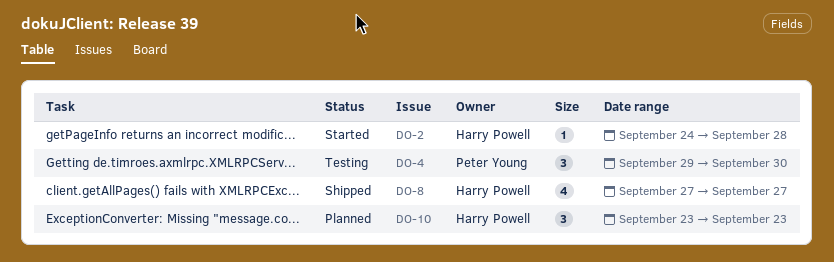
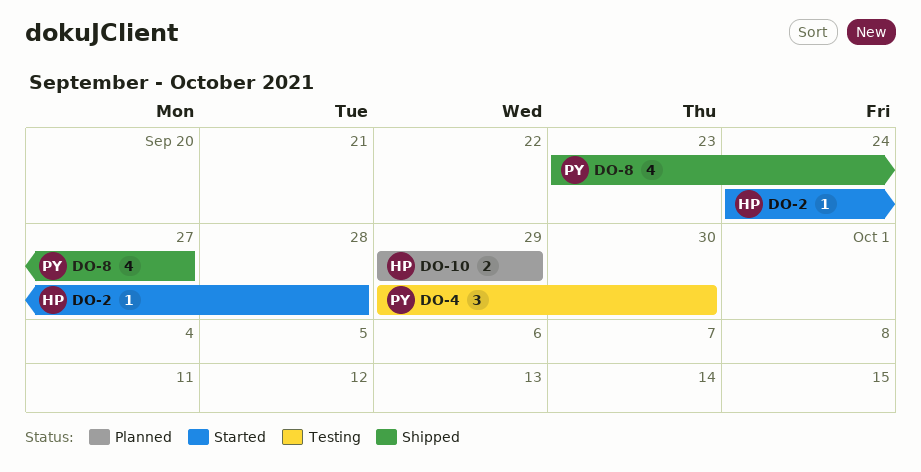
DO-8, owner: Harry Powell -> Peter Young
DO-8, start: Sep 27 -> Sep 23
DO-10, estimate: 3 -> 2
DO-10, start: Sep 23 -> Sep 29
DO-10, due: Sep 23 -> Sep 29

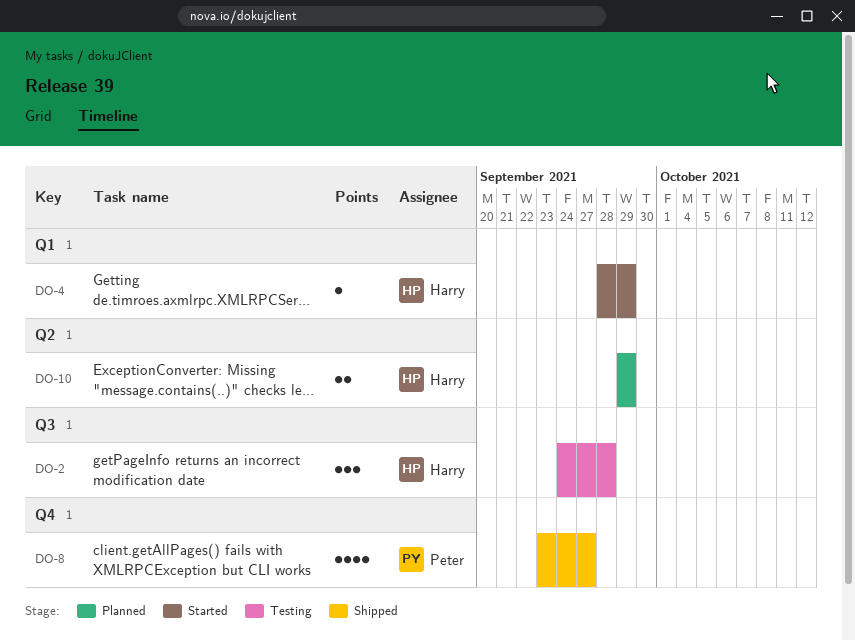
DO-2, status: Started -> Testing
DO-2, estimate: 1 -> 3
DO-4, status: Testing -> Started
DO-4, owner: Peter -> Harry
DO-4, estimate: 3 -> 1
DO-4, start: Sep 29 -> Sep 28
DO-4, due: Sep 30 -> Sep 29

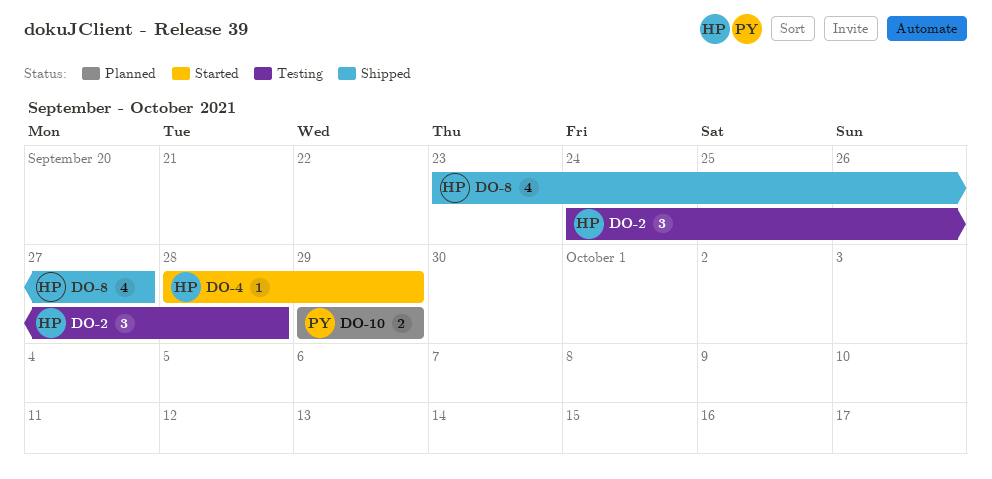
DO-8, owner: Peter -> Harry
DO-10, owner: Harry -> Peter

